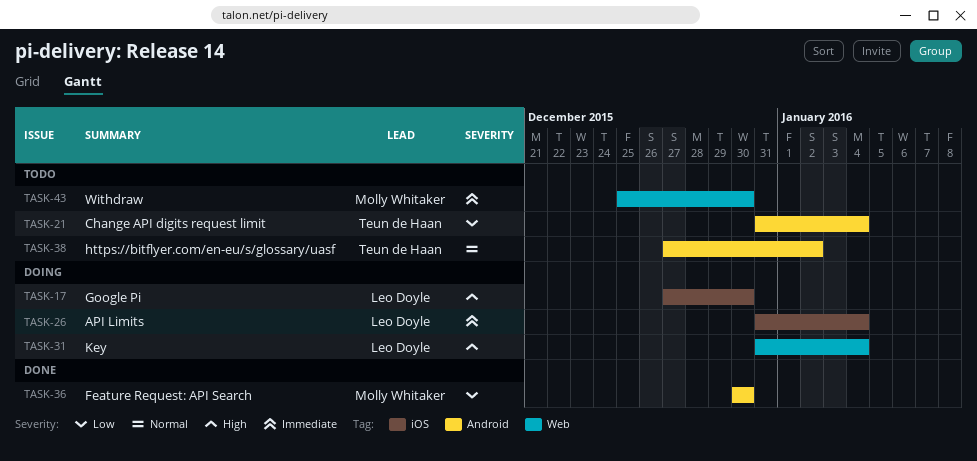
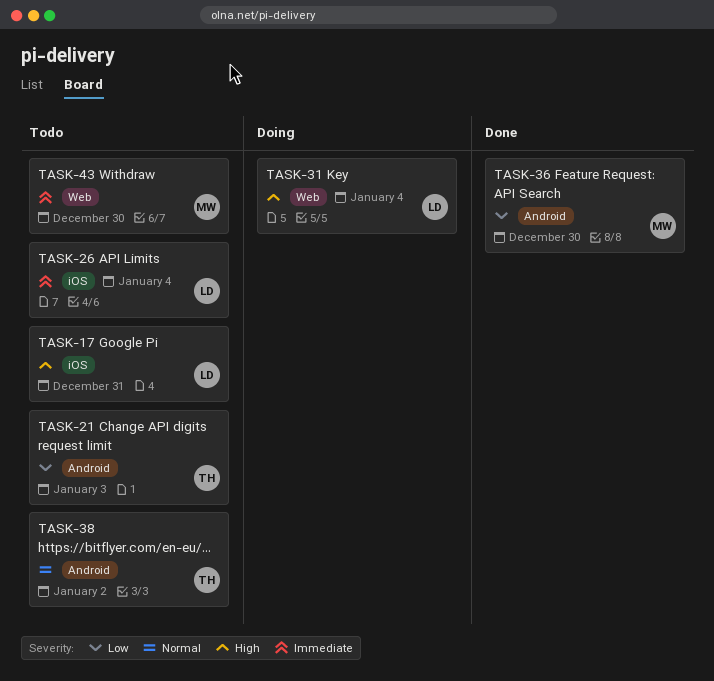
TASK-17, status: Doing -> Todo
TASK-17, due: Dec 30 -> Dec 31
TASK-21, due: Jan 4 -> Jan 3
TASK-26, status: Doing -> Todo

